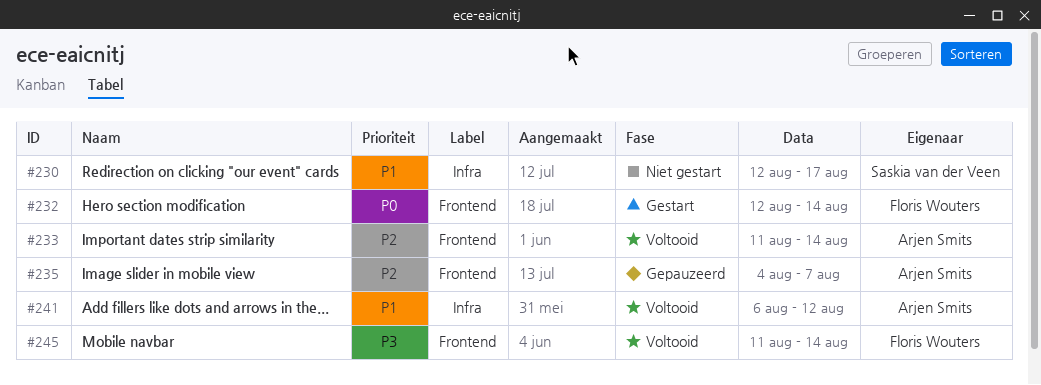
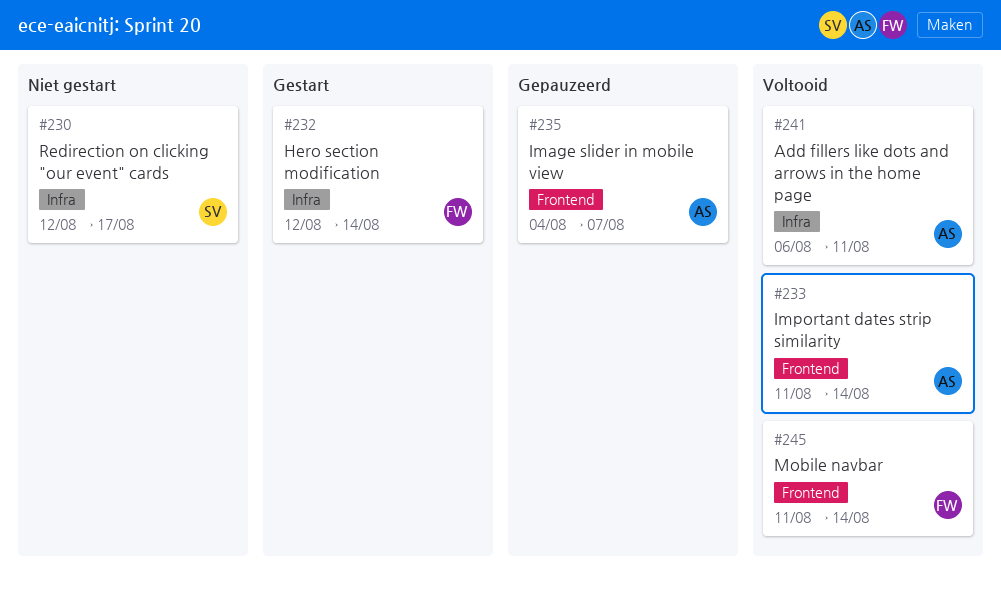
#232, label: Frontend -> Infra
#241, due: Aug 12 -> Aug 11

